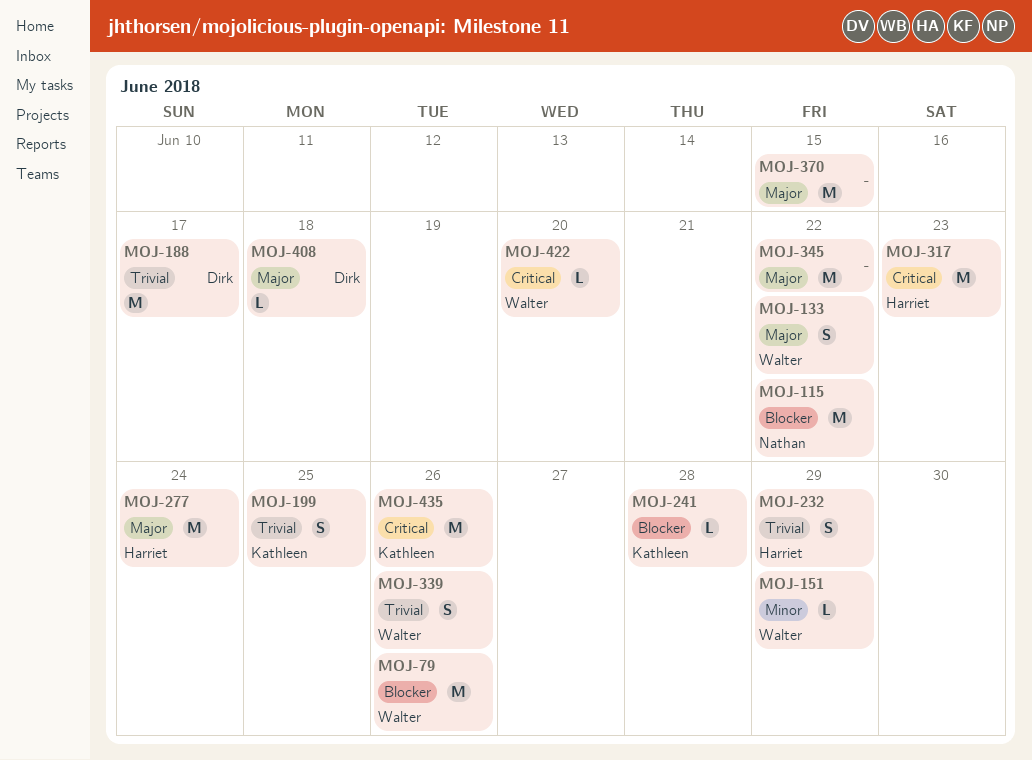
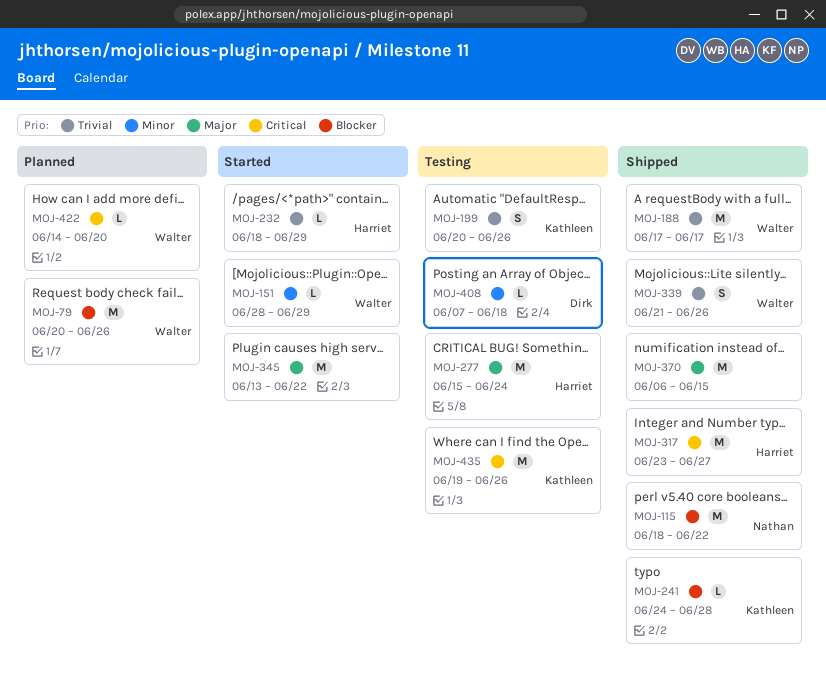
MOJ-133: present -> none
MOJ-188, owner: Dirk -> Walter
MOJ-199, due: Jun 25 -> Jun 26
MOJ-232, estimate: S -> L
MOJ-317, due: Jun 23 -> Jun 27
MOJ-408, priority: Major -> Minor

